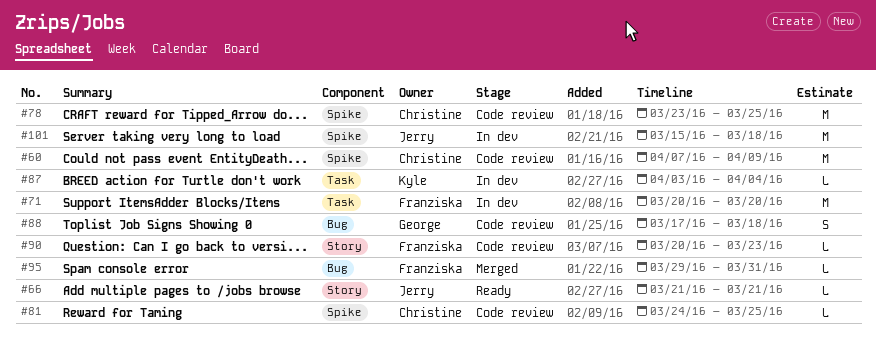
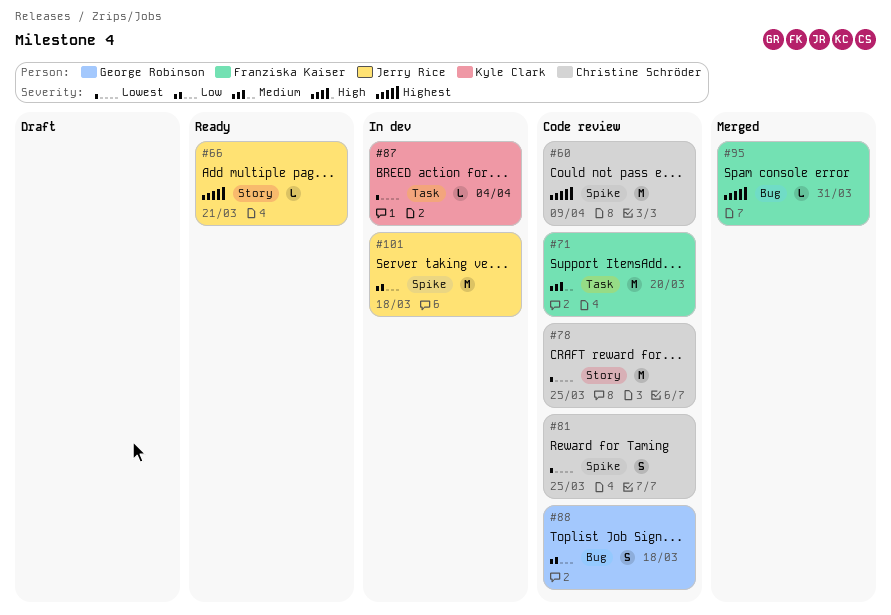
#71, status: In dev -> Code review
#78, label: Spike -> Story
#81, estimate: L -> S
#90: present -> none

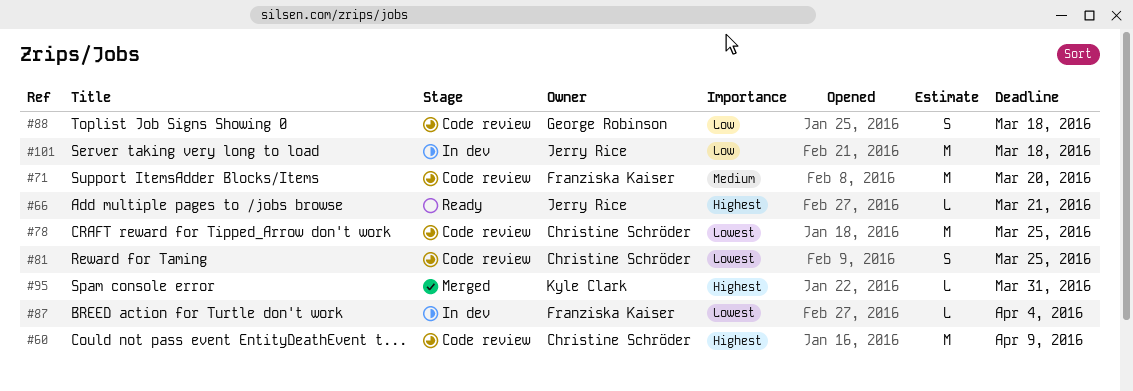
#87, owner: Kyle Clark -> Franziska Kaiser
#95, owner: Franziska Kaiser -> Kyle Clark

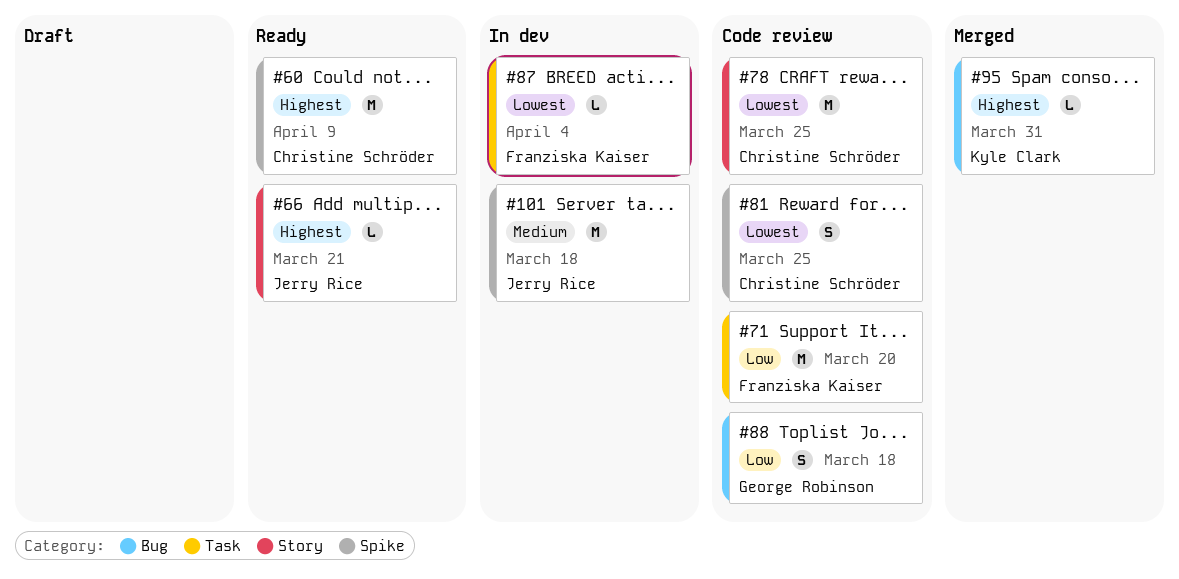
#60, status: Code review -> Ready
#71, priority: Medium -> Low
#101, priority: Low -> Medium

